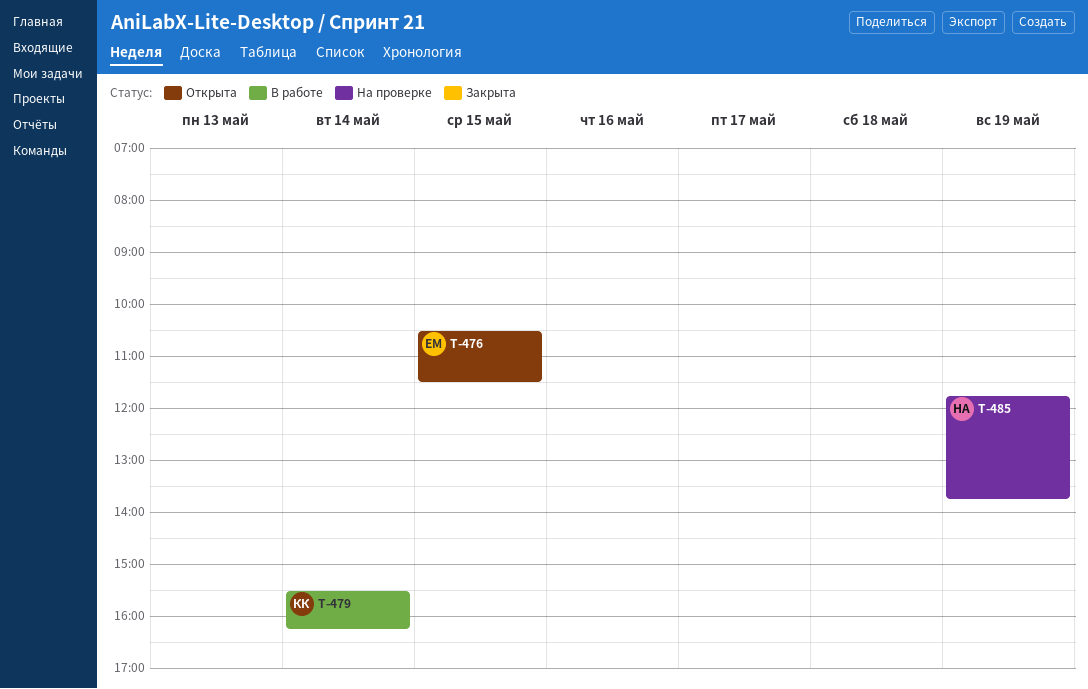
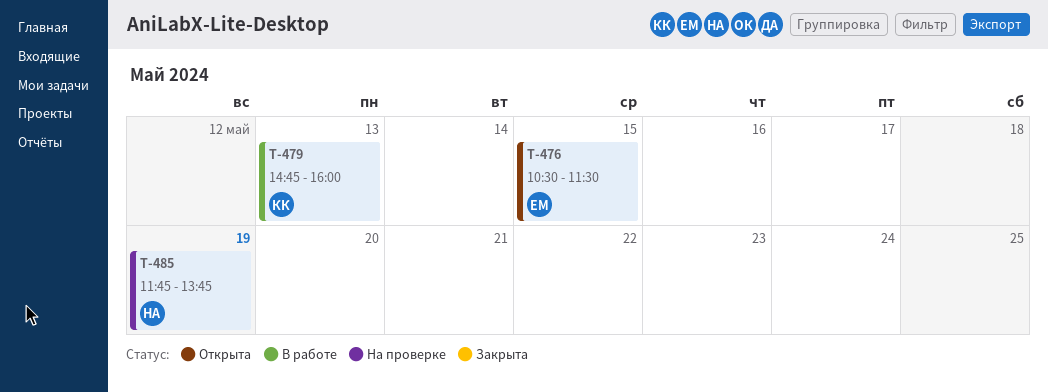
T-479, day: May 14 -> May 13
T-479, begins: 15:30 -> 14:45
T-479, ends: 16:15 -> 16:00

